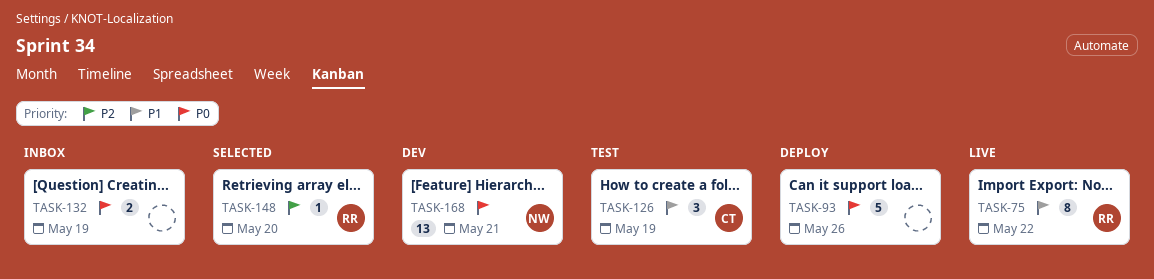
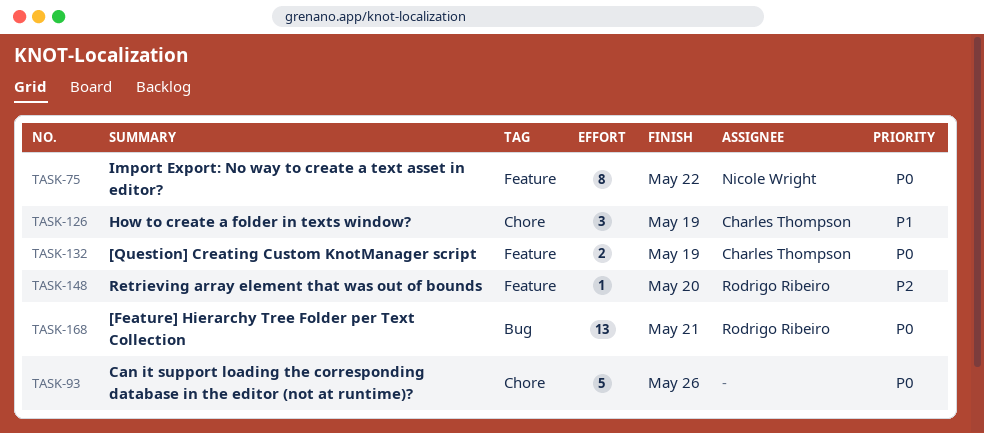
TASK-75, owner: Rodrigo Ribeiro -> Nicole Wright
TASK-75, priority: P1 -> P0
TASK-132, owner: none -> Charles Thompson
TASK-168, owner: Nicole Wright -> Rodrigo Ribeiro

